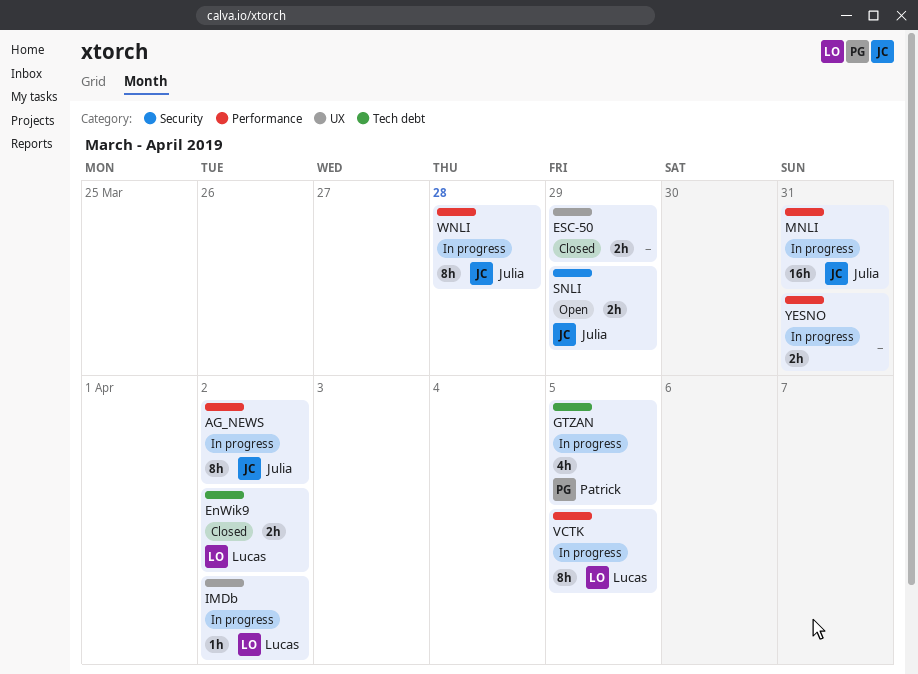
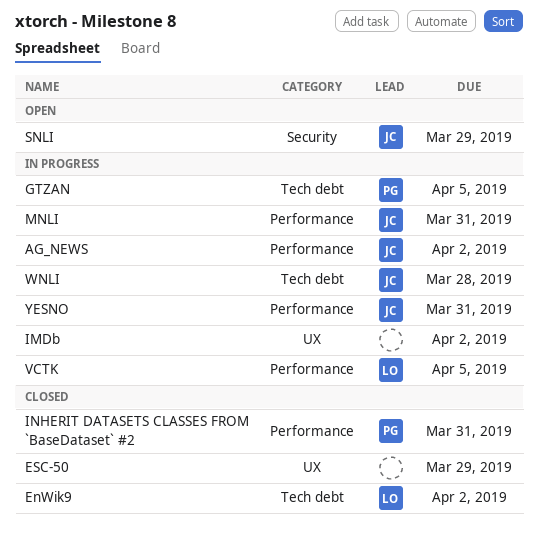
IMDb, owner: Lucas -> none
INHERIT DATASETS CLASSES FROM `BaseDataset` #2: none -> present
WNLI, label: Performance -> Tech debt
YESNO, owner: none -> Julia

